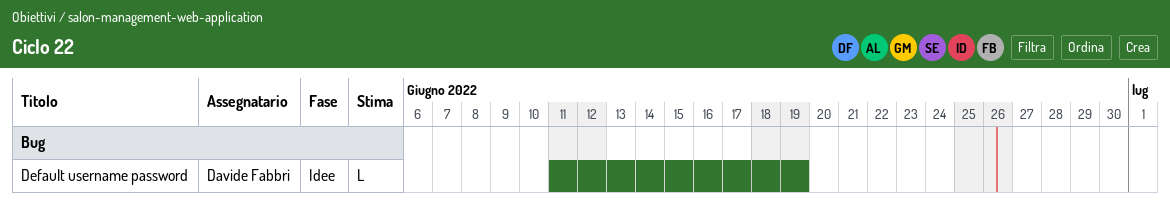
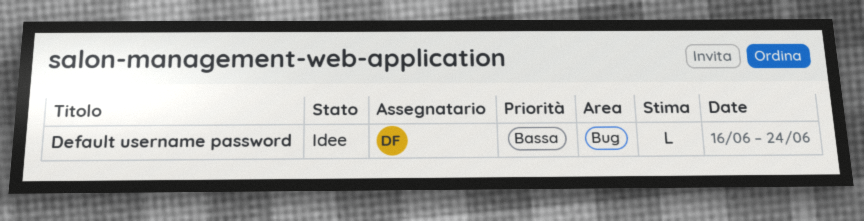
Default username password, start: Jun 11 -> Jun 16
Default username password, due: Jun 19 -> Jun 24

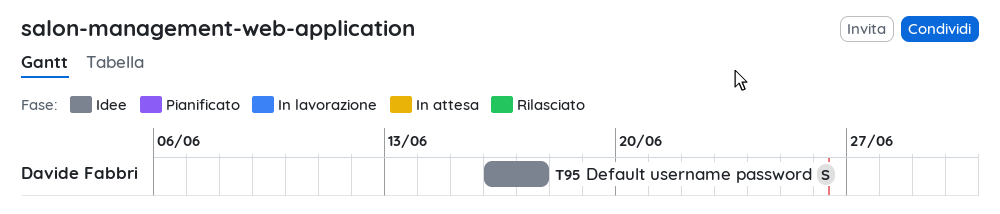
Default username password, estimate: L -> S
Default username password, due: Jun 24 -> Jun 17

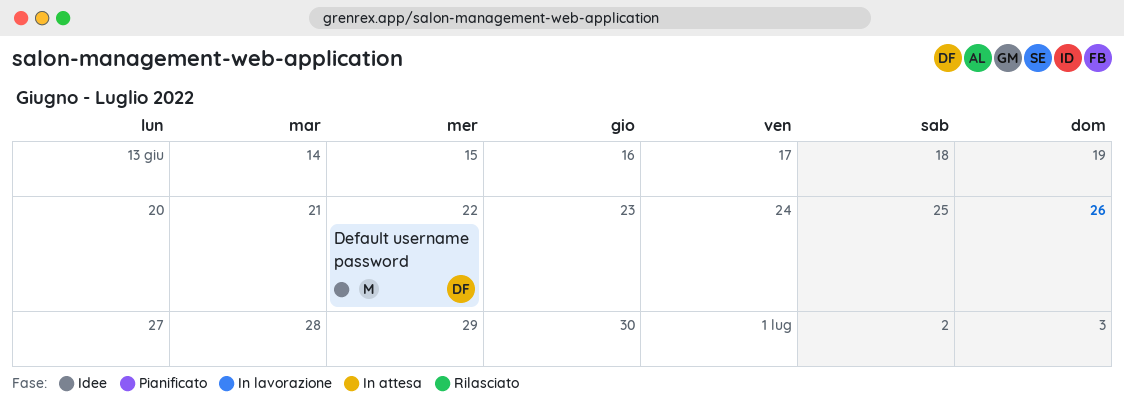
Default username password, estimate: S -> M
Default username password, due: Jun 17 -> Jun 22

